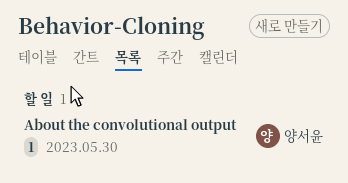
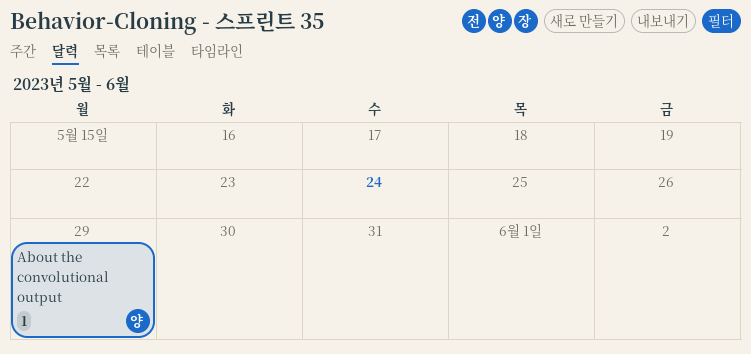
About the convolutional output, due: May 30 -> May 29

